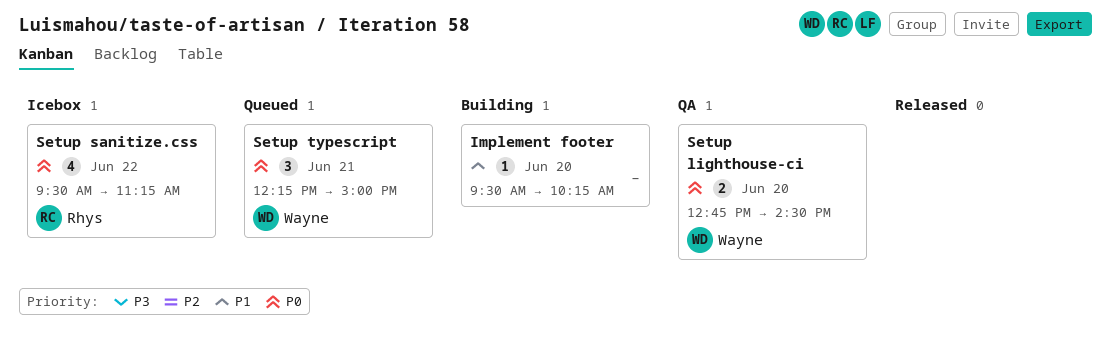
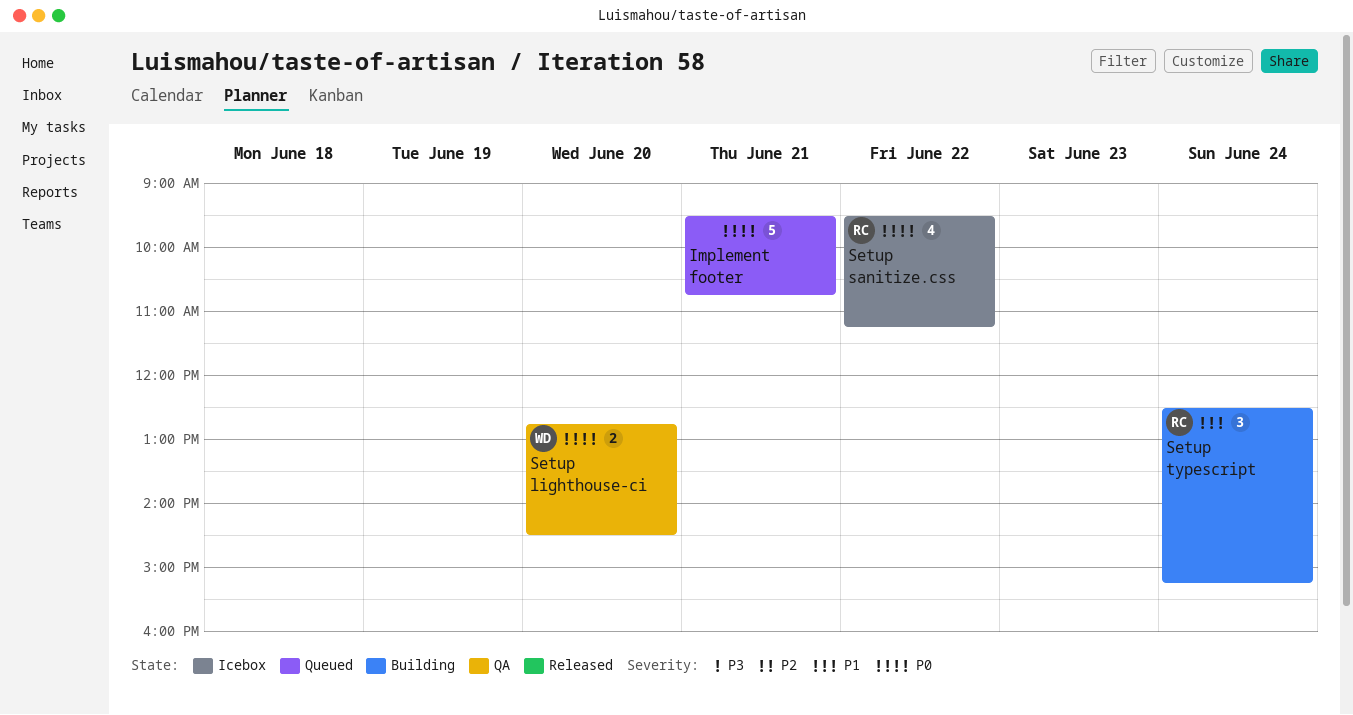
Implement footer, status: Building -> Queued
Implement footer, priority: P1 -> P0
Implement footer, estimate: 1 -> 5
Implement footer, day: Jun 20 -> Jun 21
Implement footer, ends: 10:15 -> 10:45
Setup typescript, status: Queued -> Building
Setup typescript, owner: Wayne -> Rhys
Setup typescript, priority: P0 -> P1
Setup typescript, day: Jun 21 -> Jun 24
Setup typescript, begins: 12:15 -> 12:30
Setup typescript, ends: 15:00 -> 15:15

